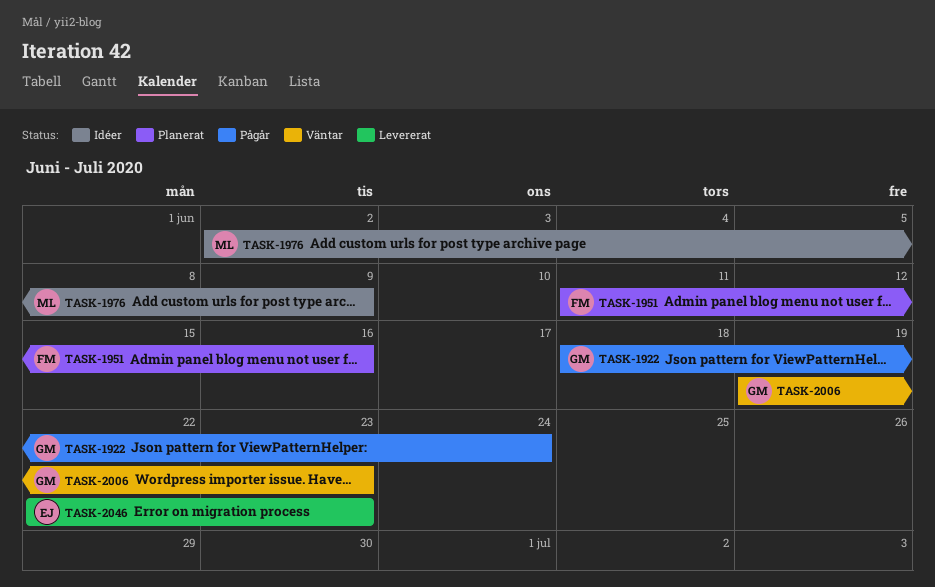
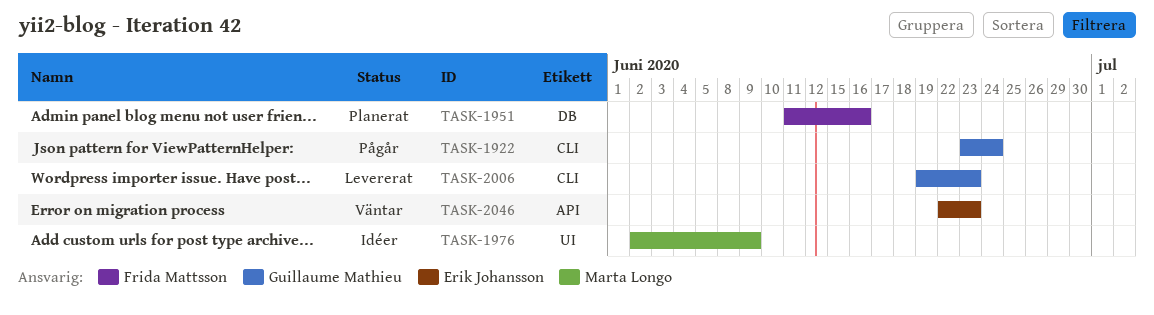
TASK-1922, start: Jun 18 -> Jun 23
TASK-2006, status: Väntar -> Levererat
TASK-2046, status: Levererat -> Väntar

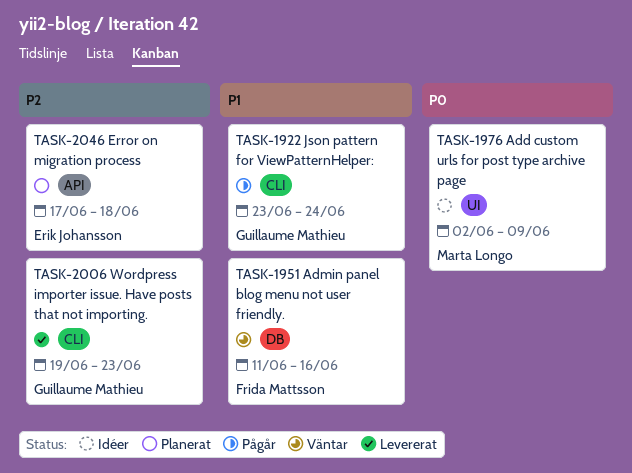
TASK-1951, status: Planerat -> Väntar
TASK-2046, status: Väntar -> Planerat
TASK-2046, start: Jun 22 -> Jun 17
TASK-2046, due: Jun 23 -> Jun 18

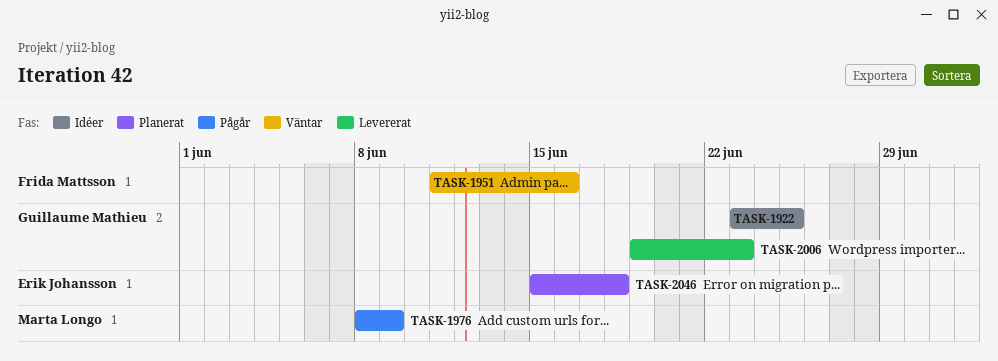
TASK-1922, status: Pågår -> Idéer
TASK-1922, due: Jun 24 -> Jun 25
TASK-1976, status: Idéer -> Pågår
TASK-1976, start: Jun 2 -> Jun 8
TASK-2046, start: Jun 17 -> Jun 15

